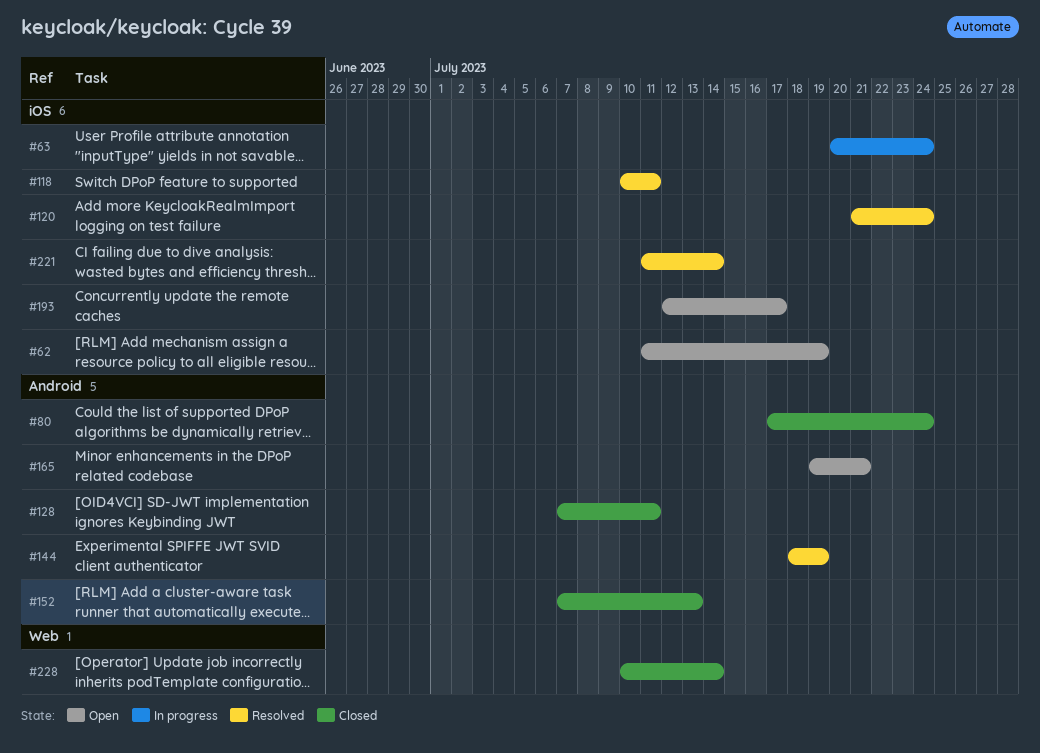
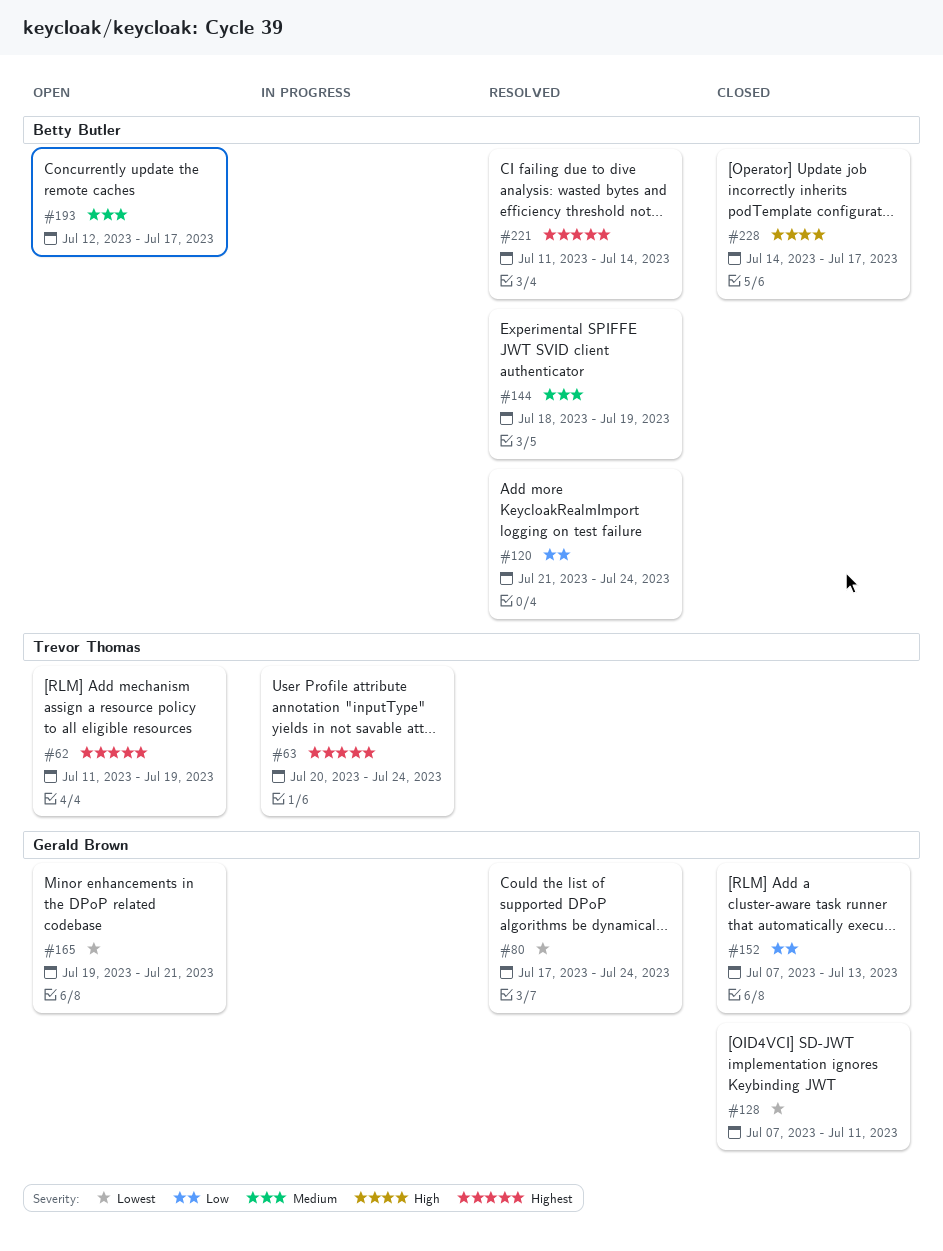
#80, status: Closed -> Resolved
#118: present -> none
#228, start: Jul 10 -> Jul 14
#228, due: Jul 14 -> Jul 17

